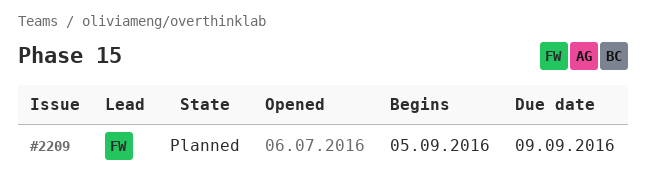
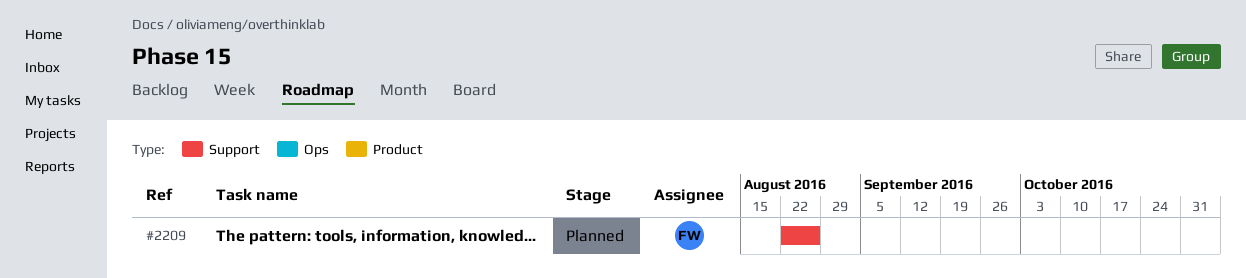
#2209, start: Sep 5 -> Aug 22
#2209, due: Sep 9 -> Aug 26

